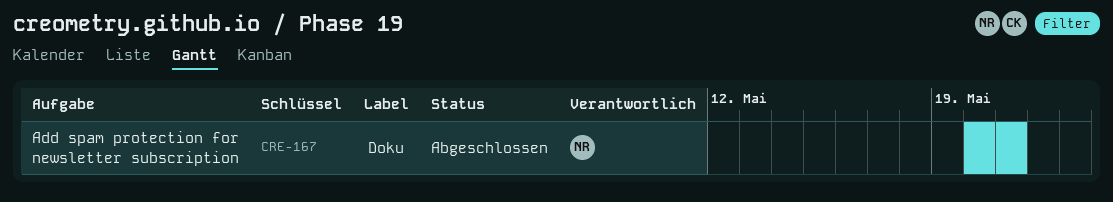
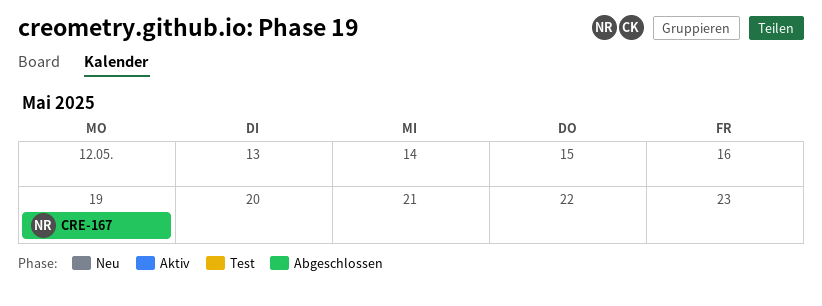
CRE-167, start: May 20 -> May 19
CRE-167, due: May 21 -> May 19

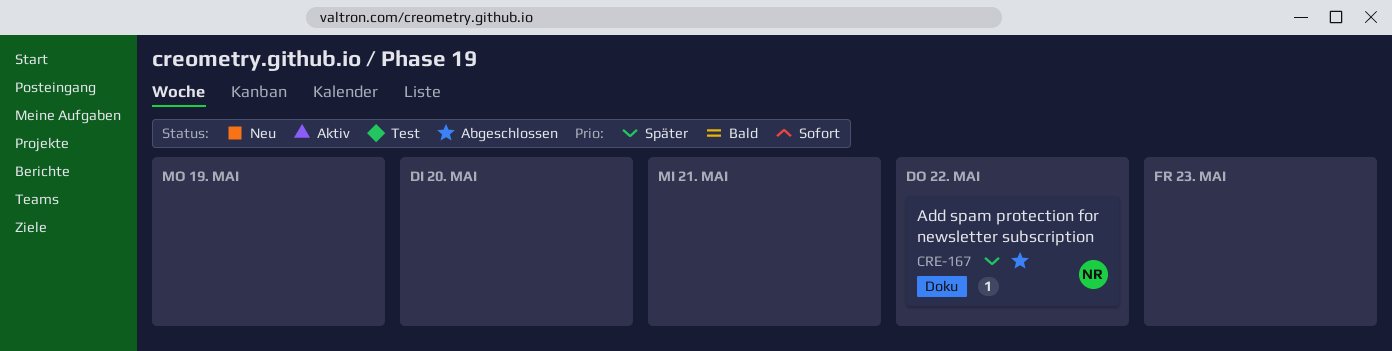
CRE-167, due: May 19 -> May 22

